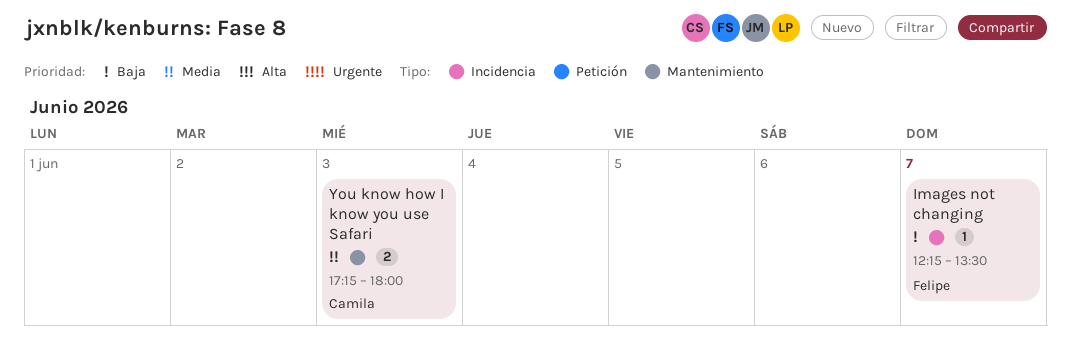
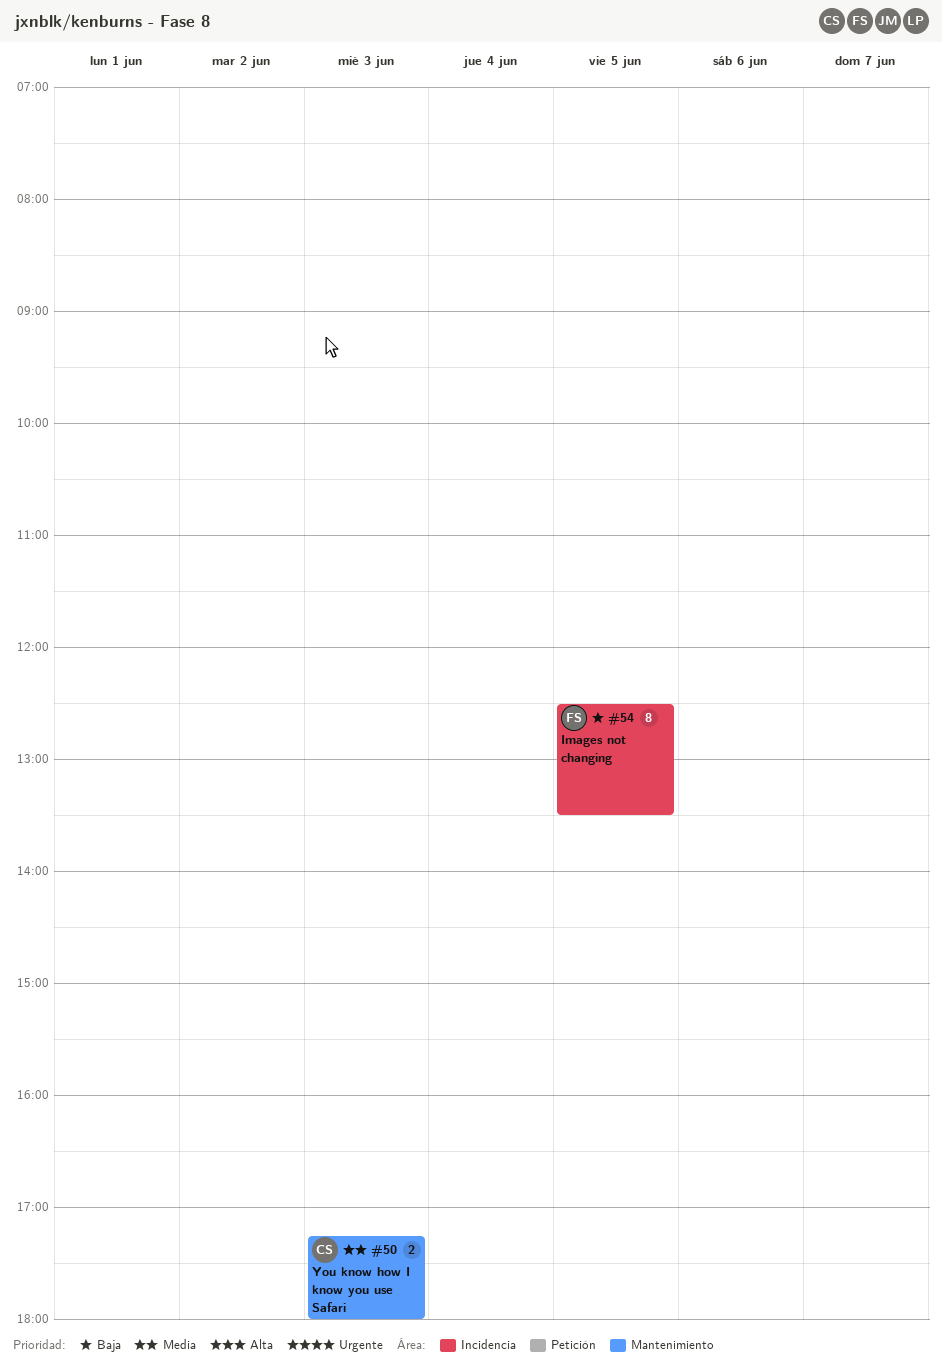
Images not changing, estimate: 1 -> 8
Images not changing, day: Jun 7 -> Jun 5
Images not changing, begins: 12:15 -> 12:30

